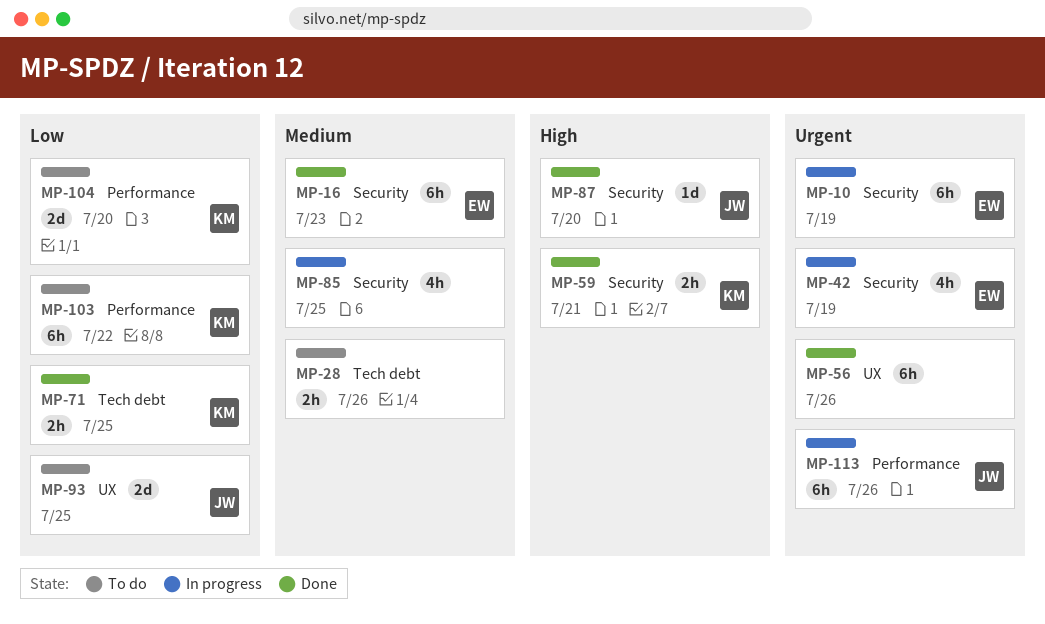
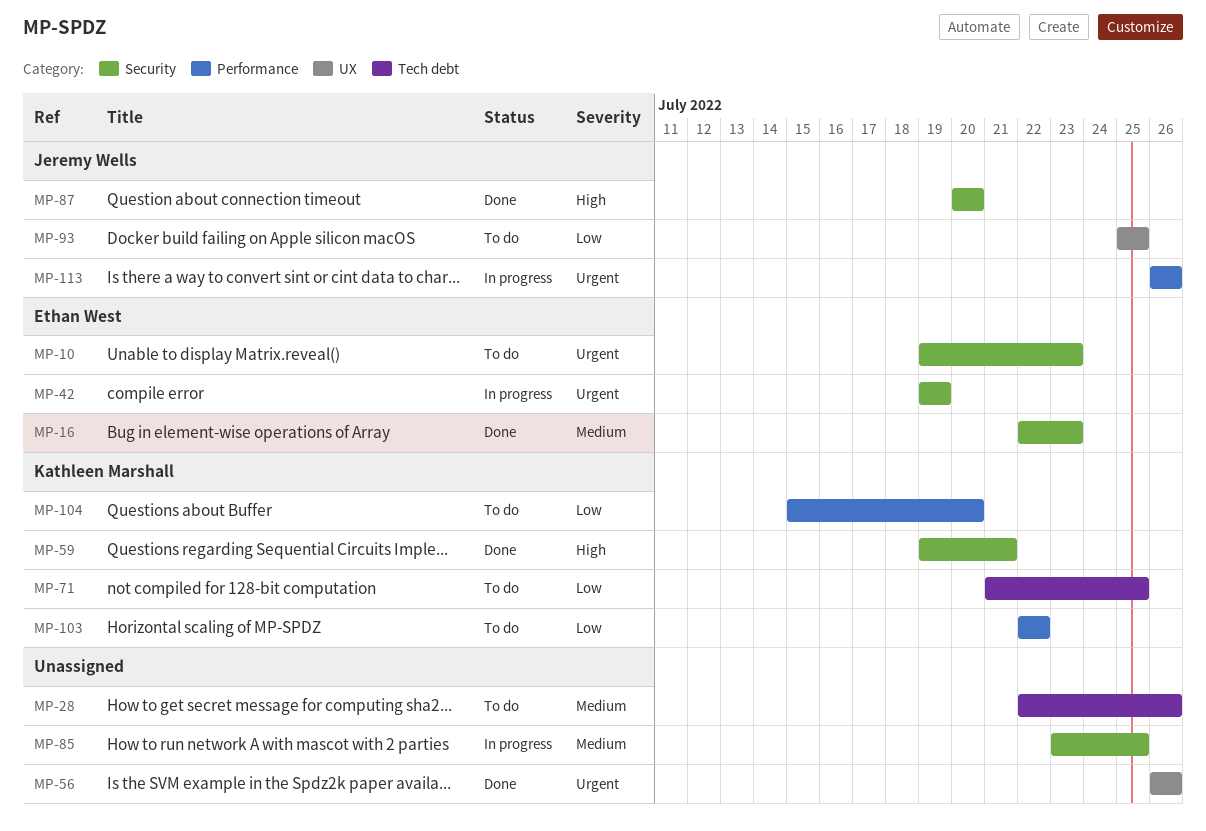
MP-10, status: In progress -> To do
MP-10, due: Jul 19 -> Jul 23
MP-71, status: Done -> To do

